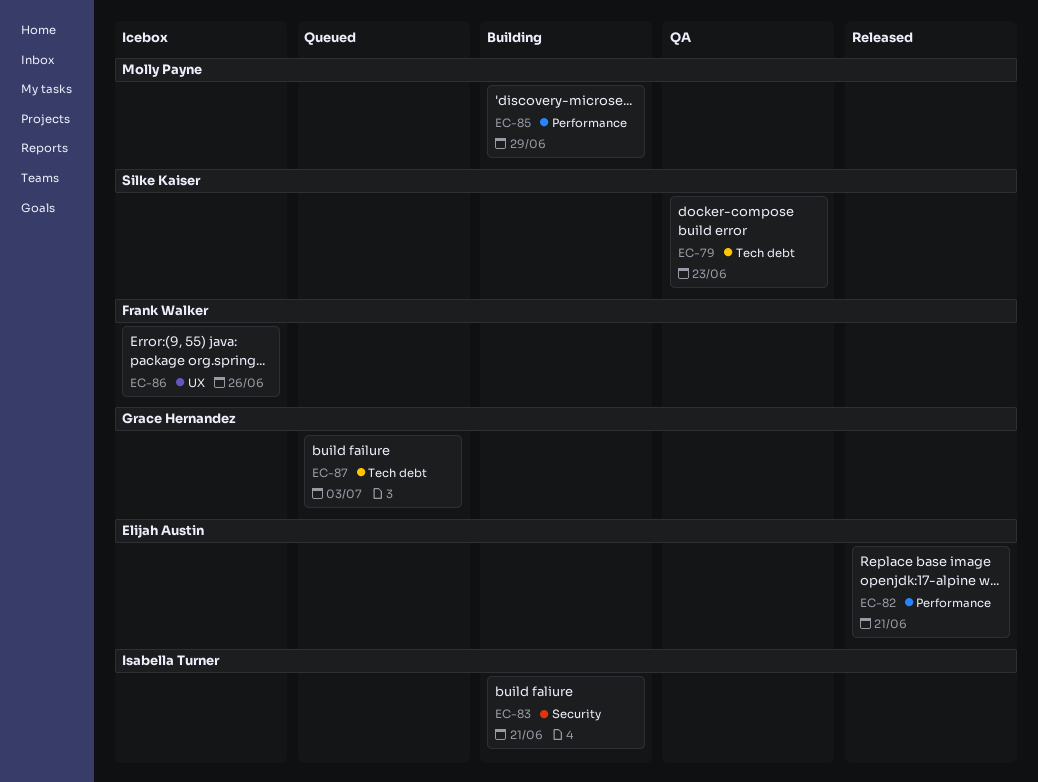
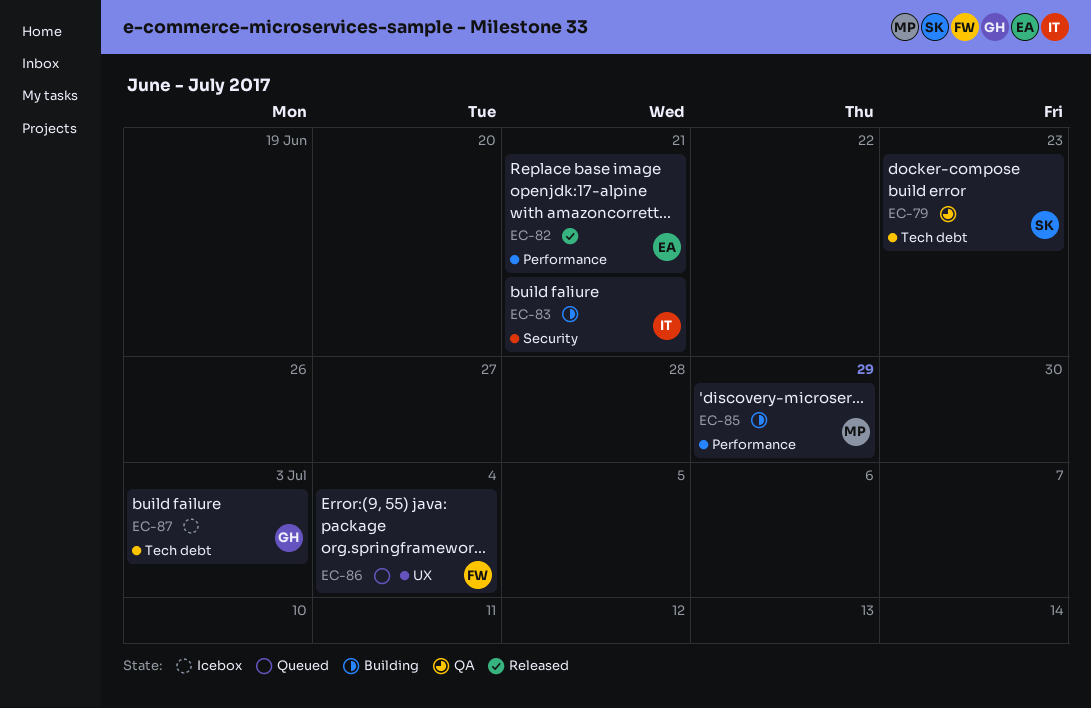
EC-86, status: Icebox -> Queued
EC-86, due: Jun 26 -> Jul 4
EC-87, status: Queued -> Icebox

